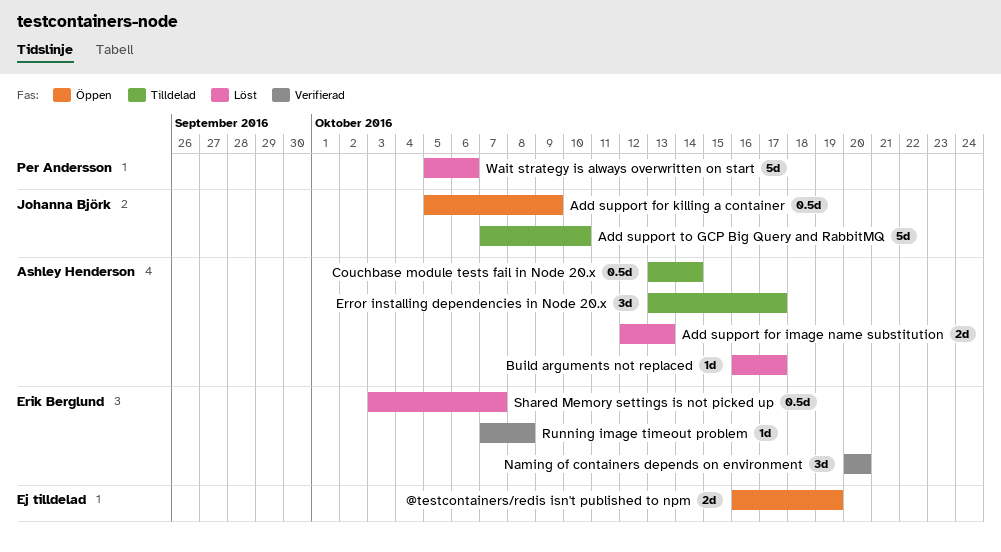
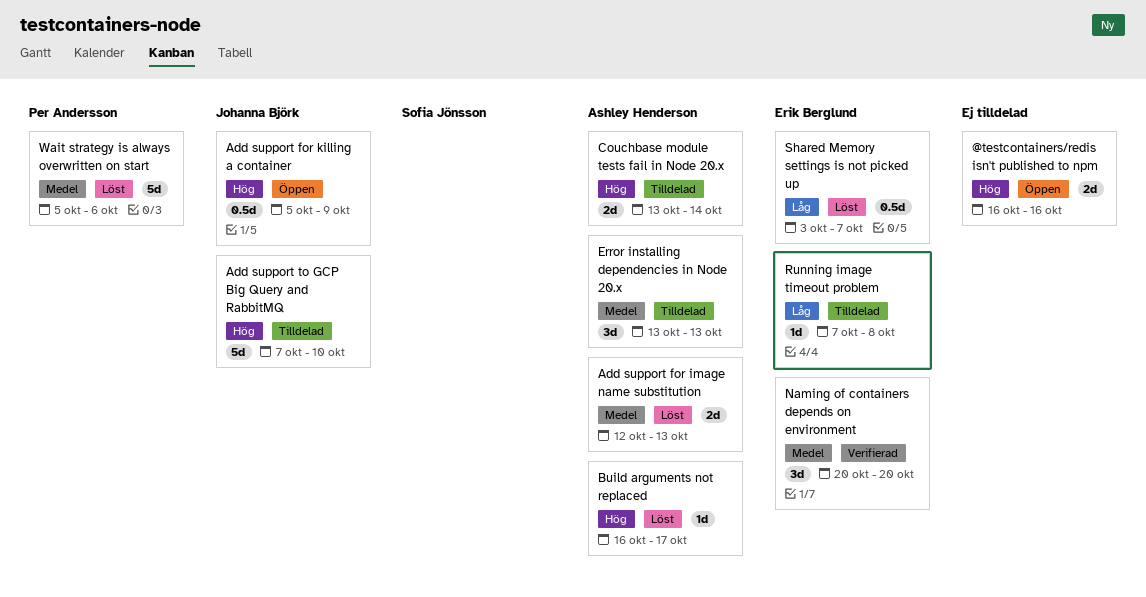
@testcontainers/redis isn't published to npm, due: Oct 19 -> Oct 16
Couchbase module tests fail in Node 20.x, estimate: 0.5d -> 2d
Error installing dependencies in Node 20.x, due: Oct 17 -> Oct 13
Running image timeout problem, status: Verifierad -> Tilldelad

